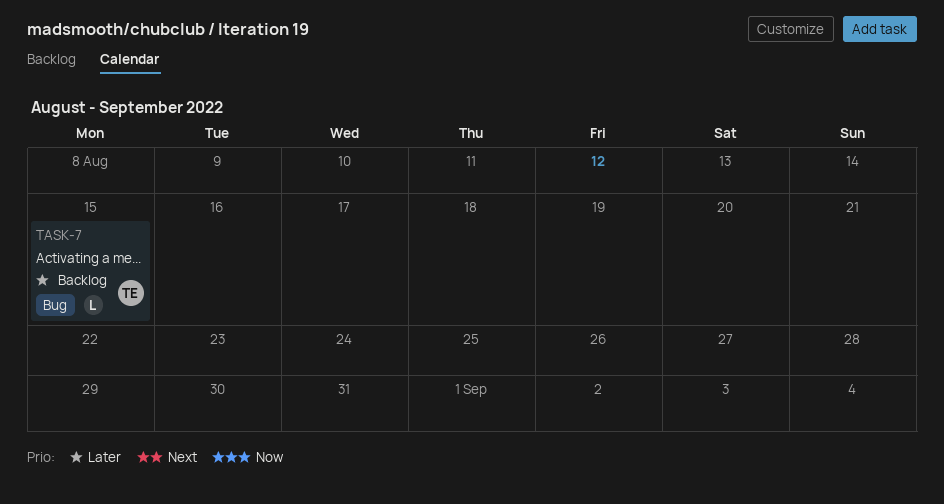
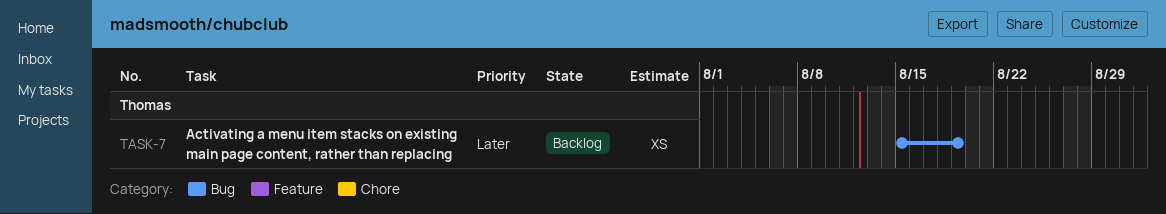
TASK-7, estimate: L -> XS
TASK-7, due: Aug 15 -> Aug 19

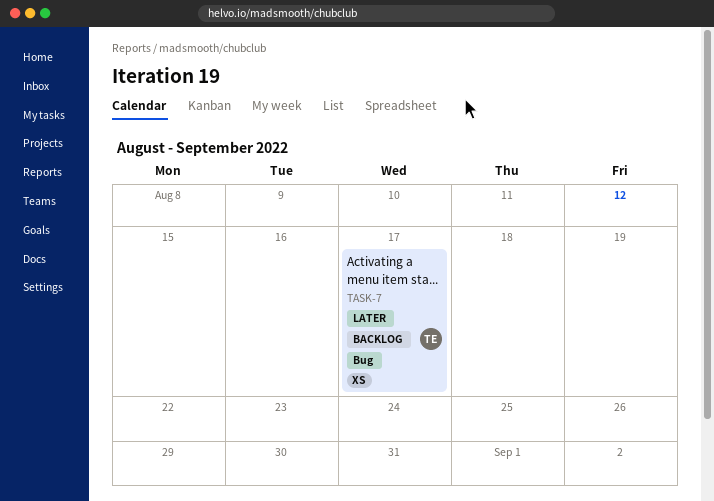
TASK-7, due: Aug 19 -> Aug 17

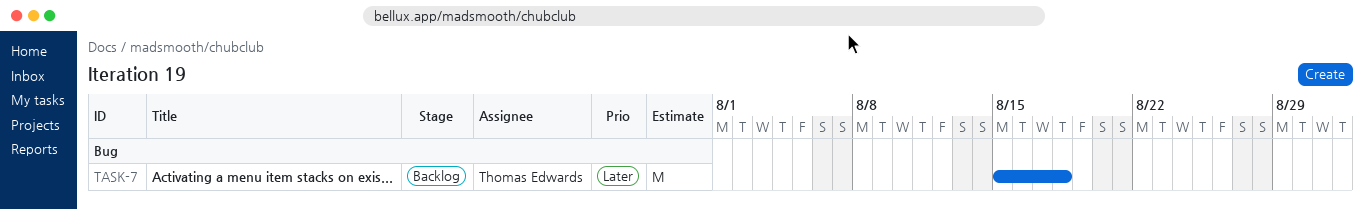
TASK-7, estimate: XS -> M
TASK-7, due: Aug 17 -> Aug 18

